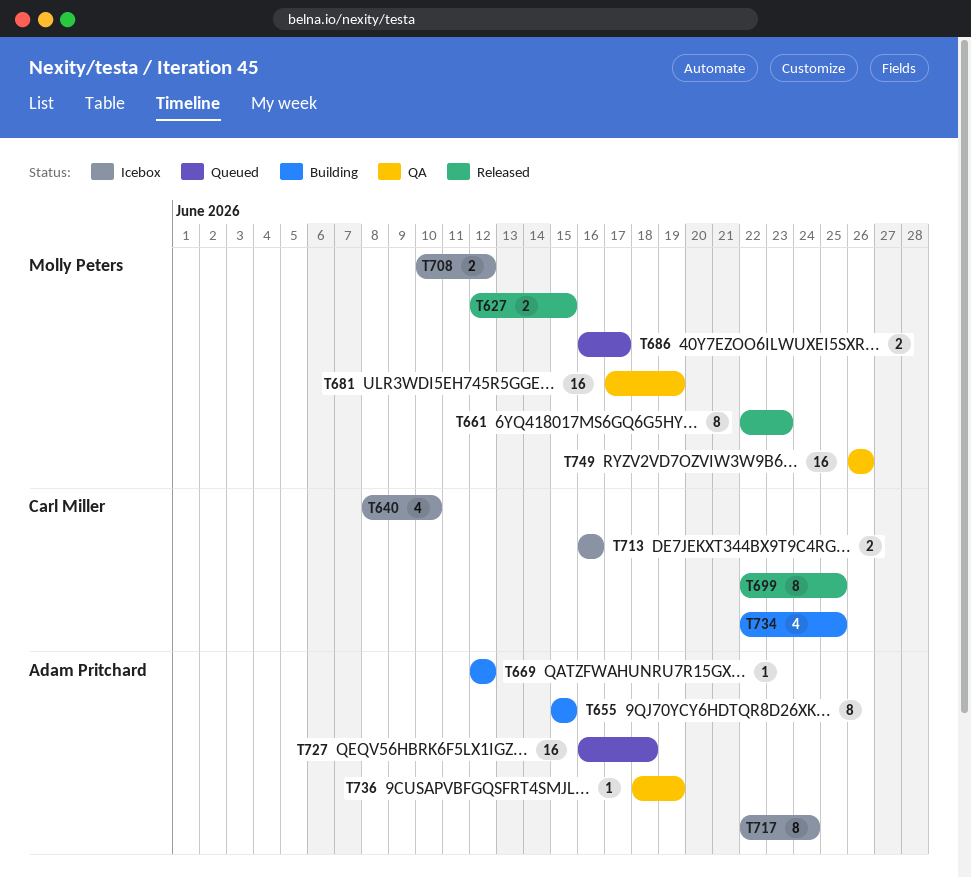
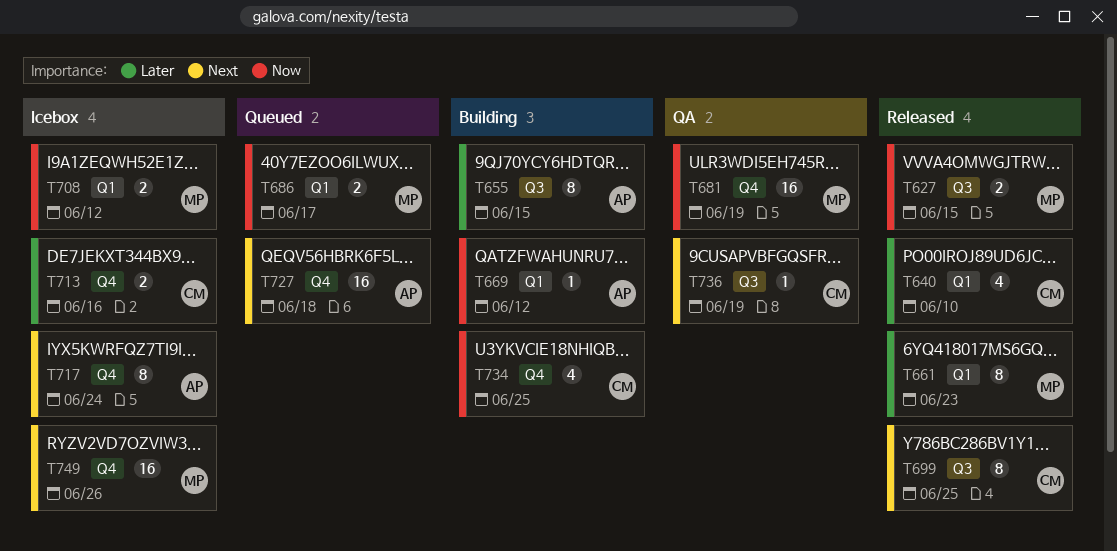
T640, status: Icebox -> Released
T736, owner: Adam Pritchard -> Carl Miller
T749, status: QA -> Icebox

